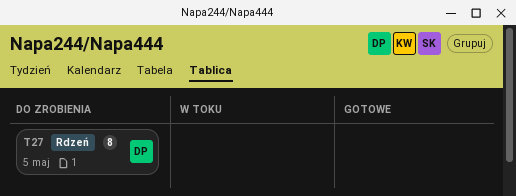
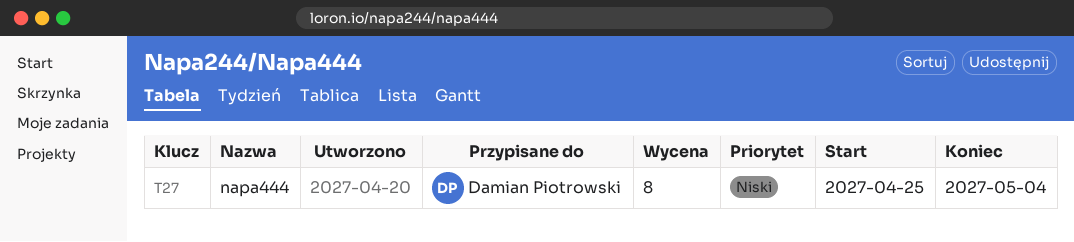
T27, due: May 5 -> May 4

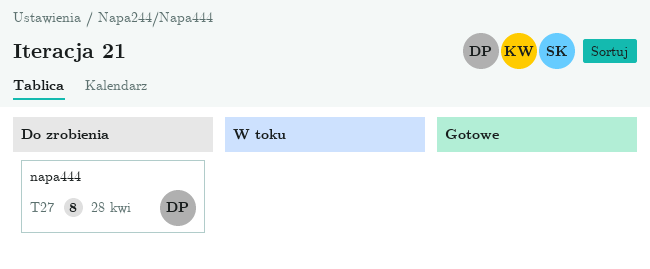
T27, due: May 4 -> Apr 28

